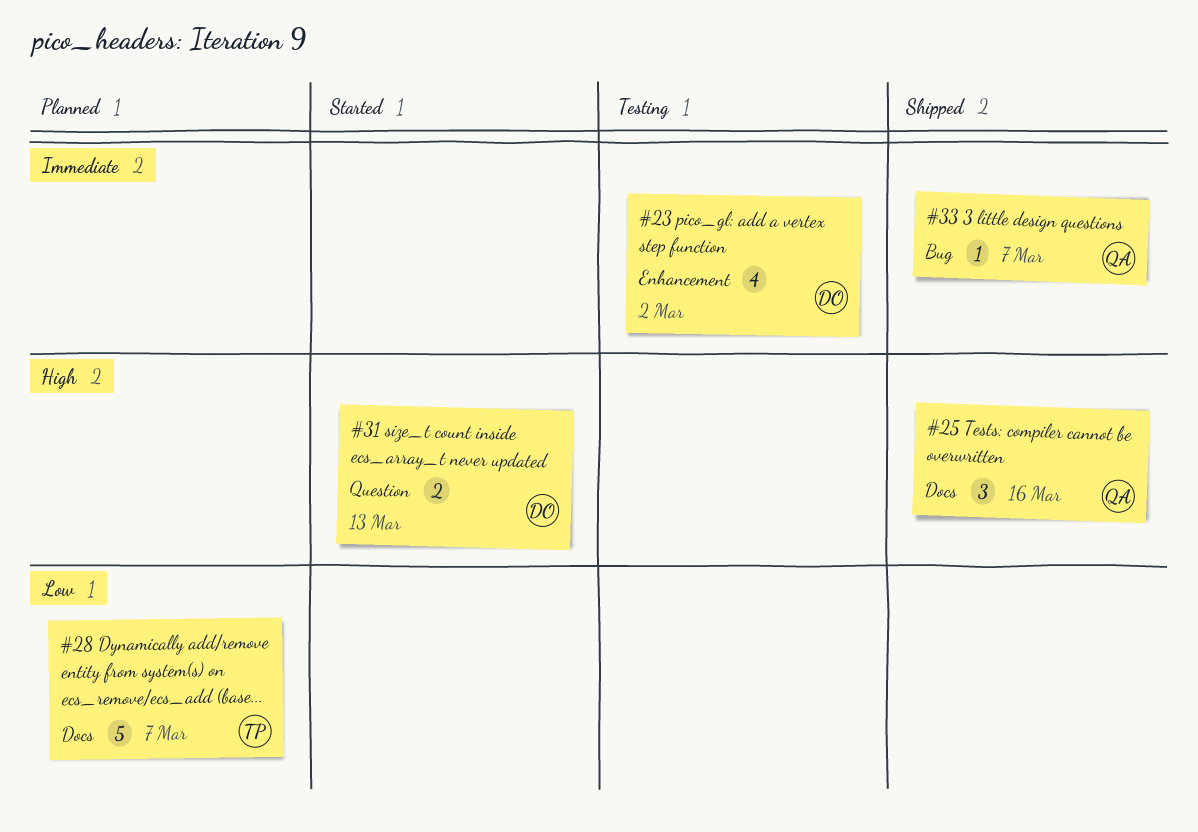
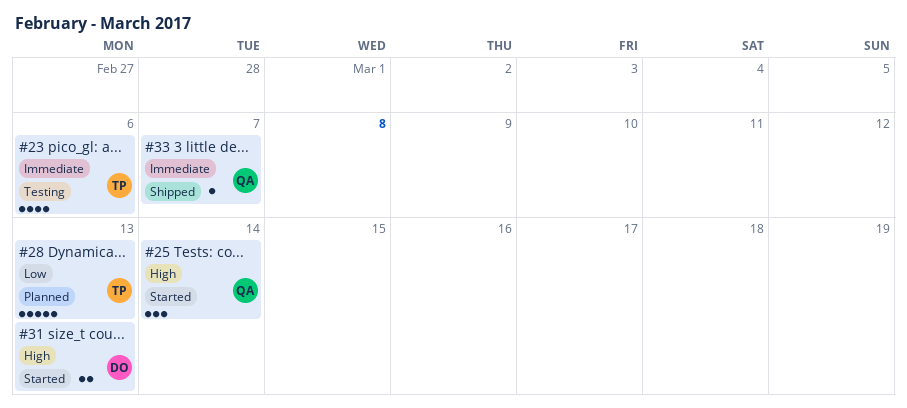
#23, owner: DO -> TP
#23, due: Mar 2 -> Mar 6
#25, status: Shipped -> Started
#25, due: Mar 16 -> Mar 14
#28, due: Mar 7 -> Mar 13

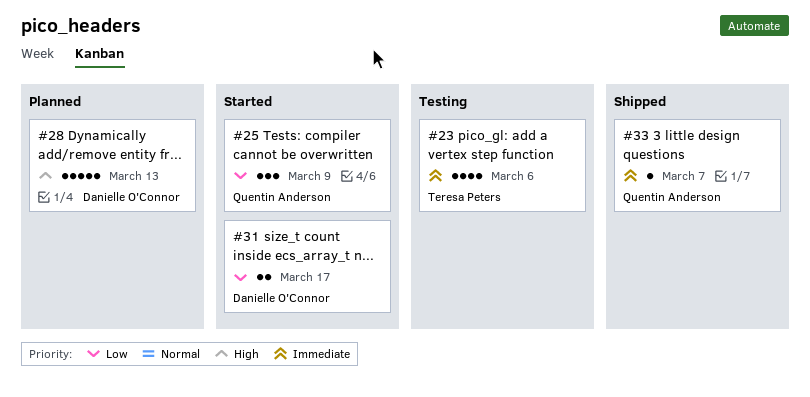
#25, priority: High -> Low
#25, due: Mar 14 -> Mar 9
#28, owner: Teresa Peters -> Danielle O'Connor
#28, priority: Low -> High
#31, priority: High -> Low
#31, due: Mar 13 -> Mar 17

